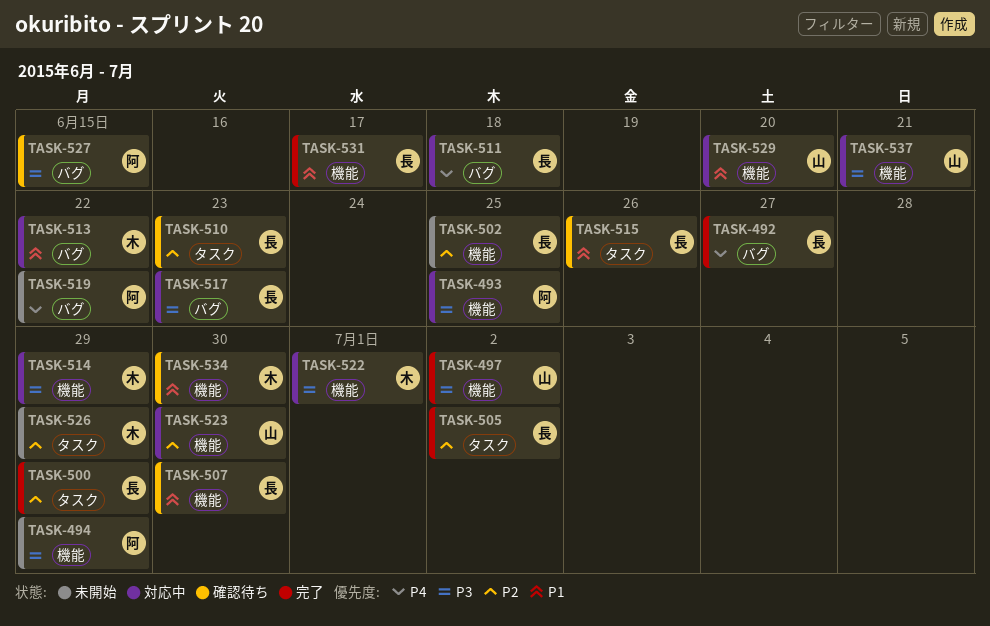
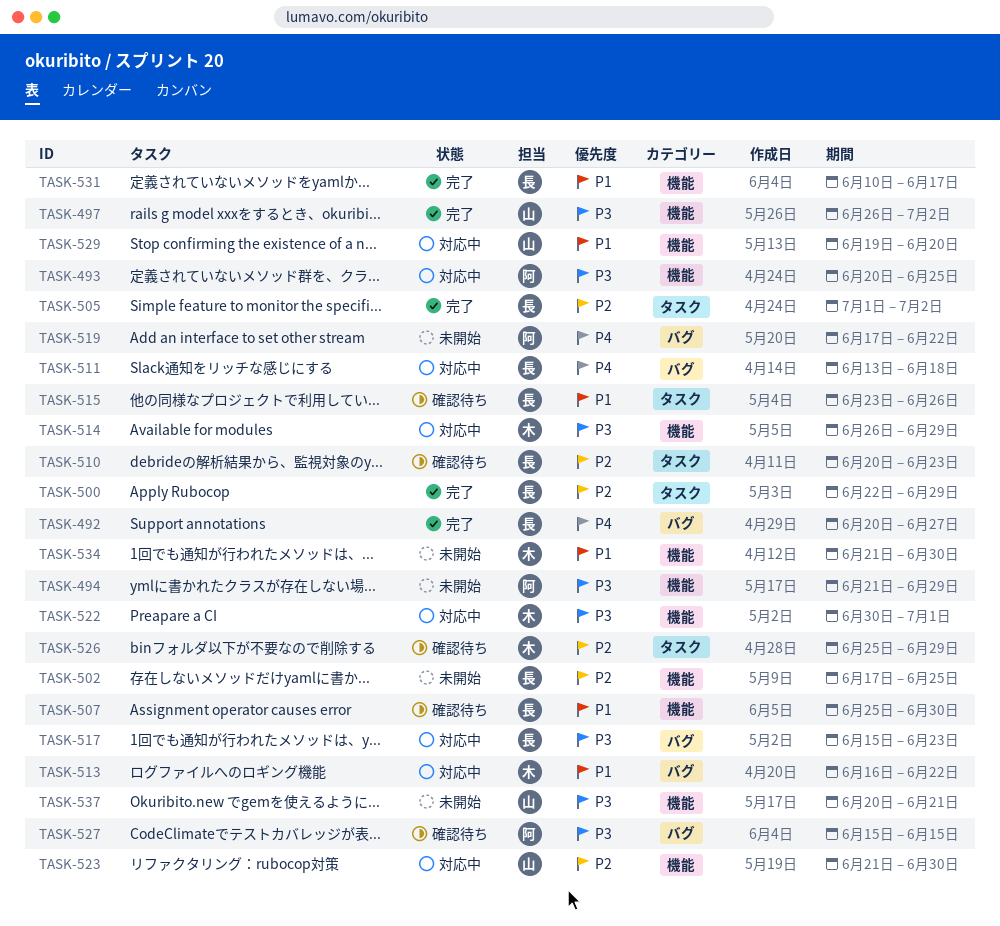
TASK-526, status: 未開始 -> 確認待ち
TASK-534, status: 確認待ち -> 未開始
TASK-537, status: 対応中 -> 未開始

